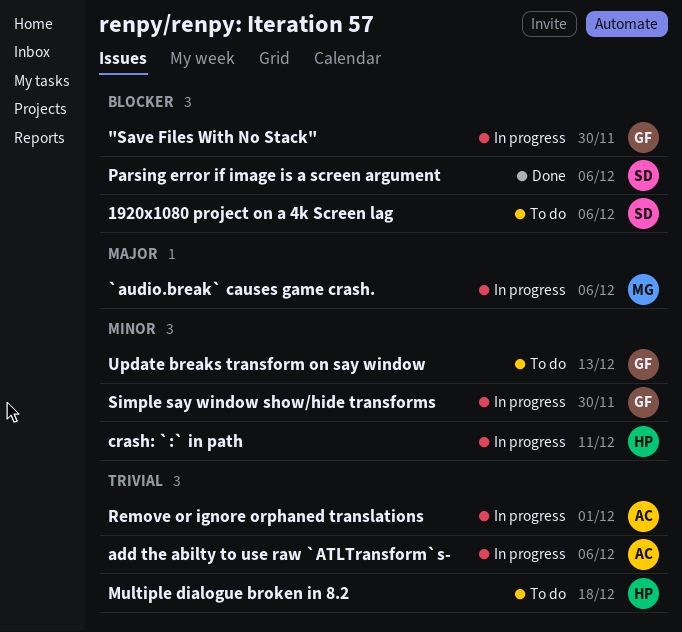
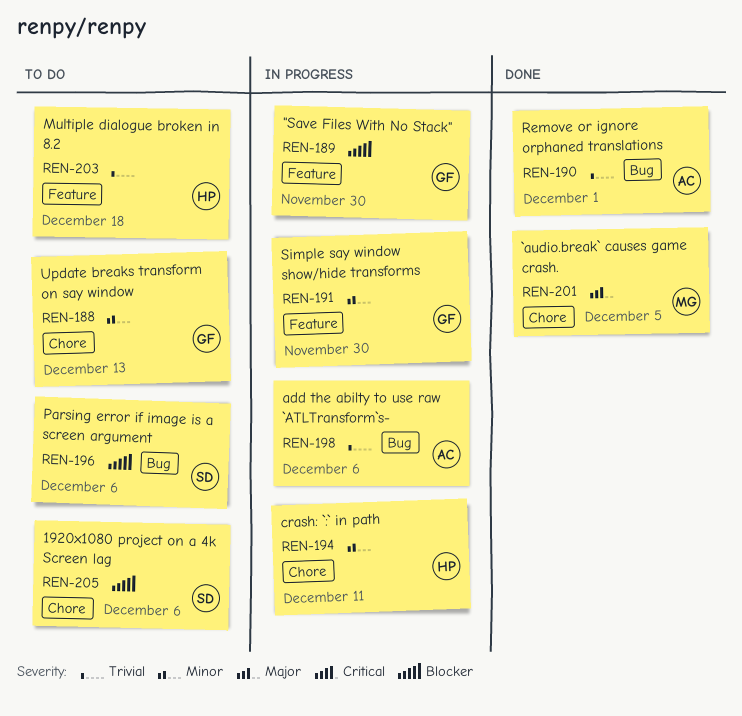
`audio.break` causes game crash., status: In progress -> Done
`audio.break` causes game crash., due: Dec 6 -> Dec 5
Parsing error if image is a screen argument, status: Done -> To do
Remove or ignore orphaned translations, status: In progress -> Done

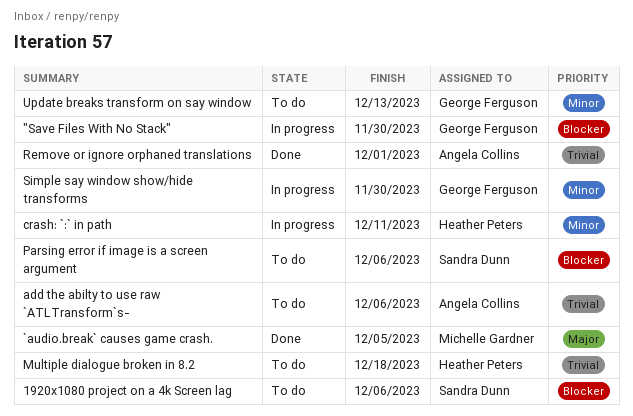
add the abilty to use raw `ATLTransform`s-, status: In progress -> To do

